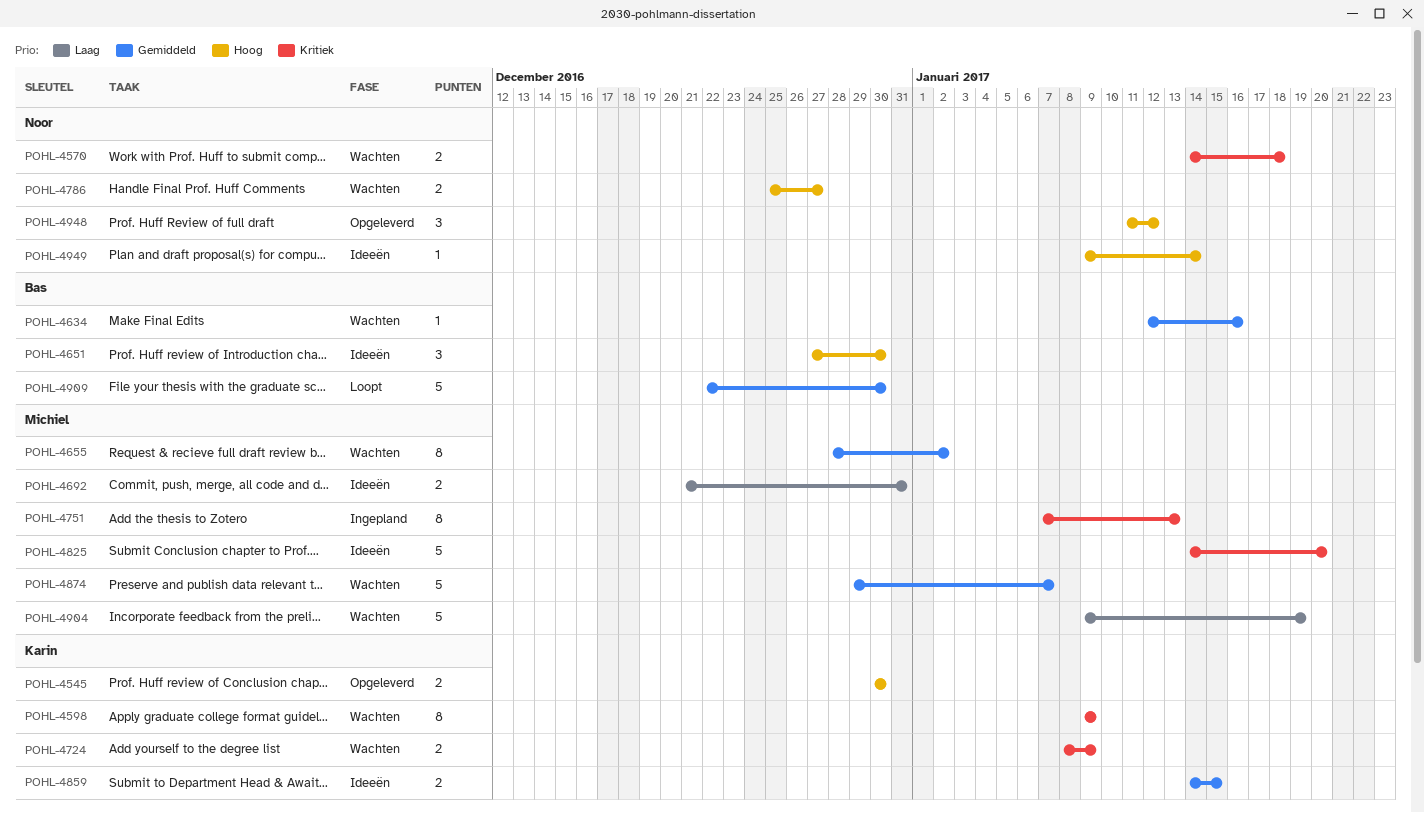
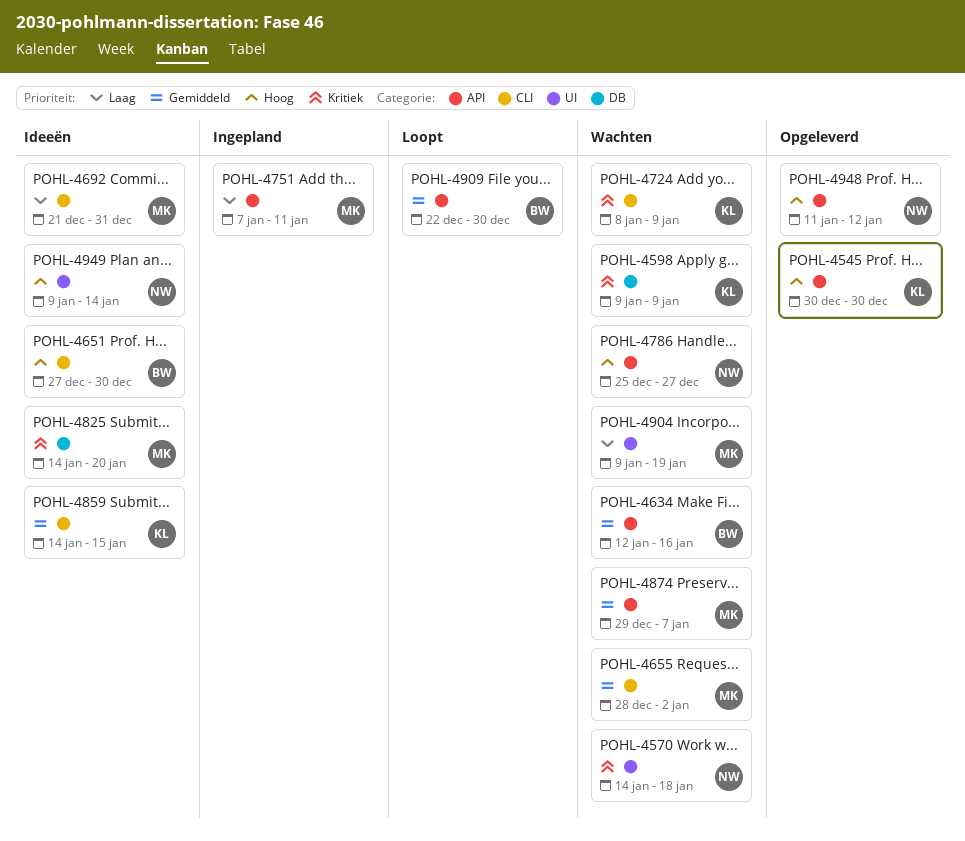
POHL-4751, priority: Kritiek -> Laag
POHL-4751, due: Jan 13 -> Jan 11

